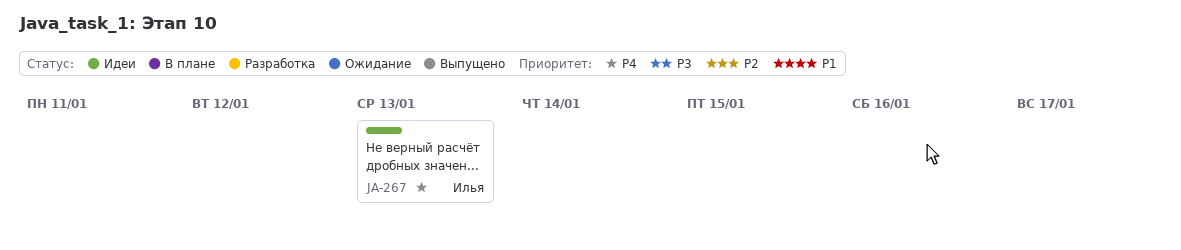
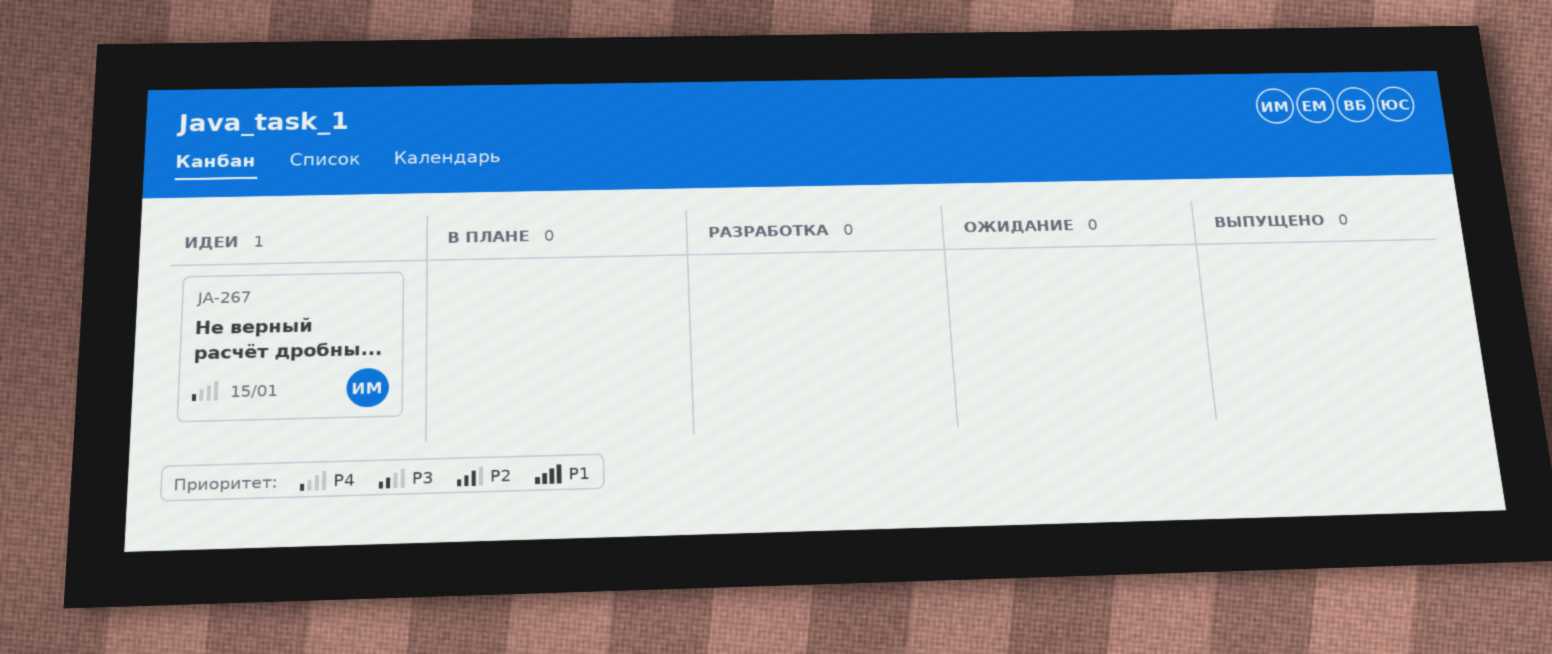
JA-267, due: Jan 13 -> Jan 15

